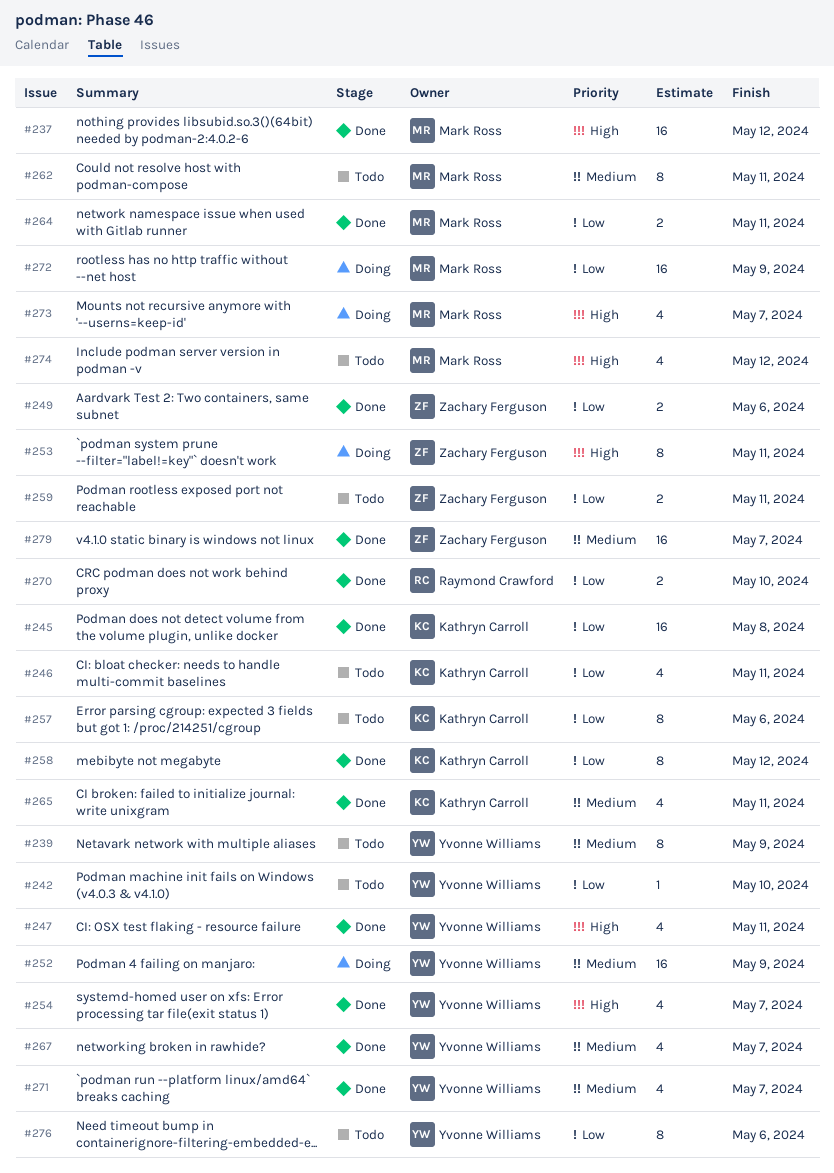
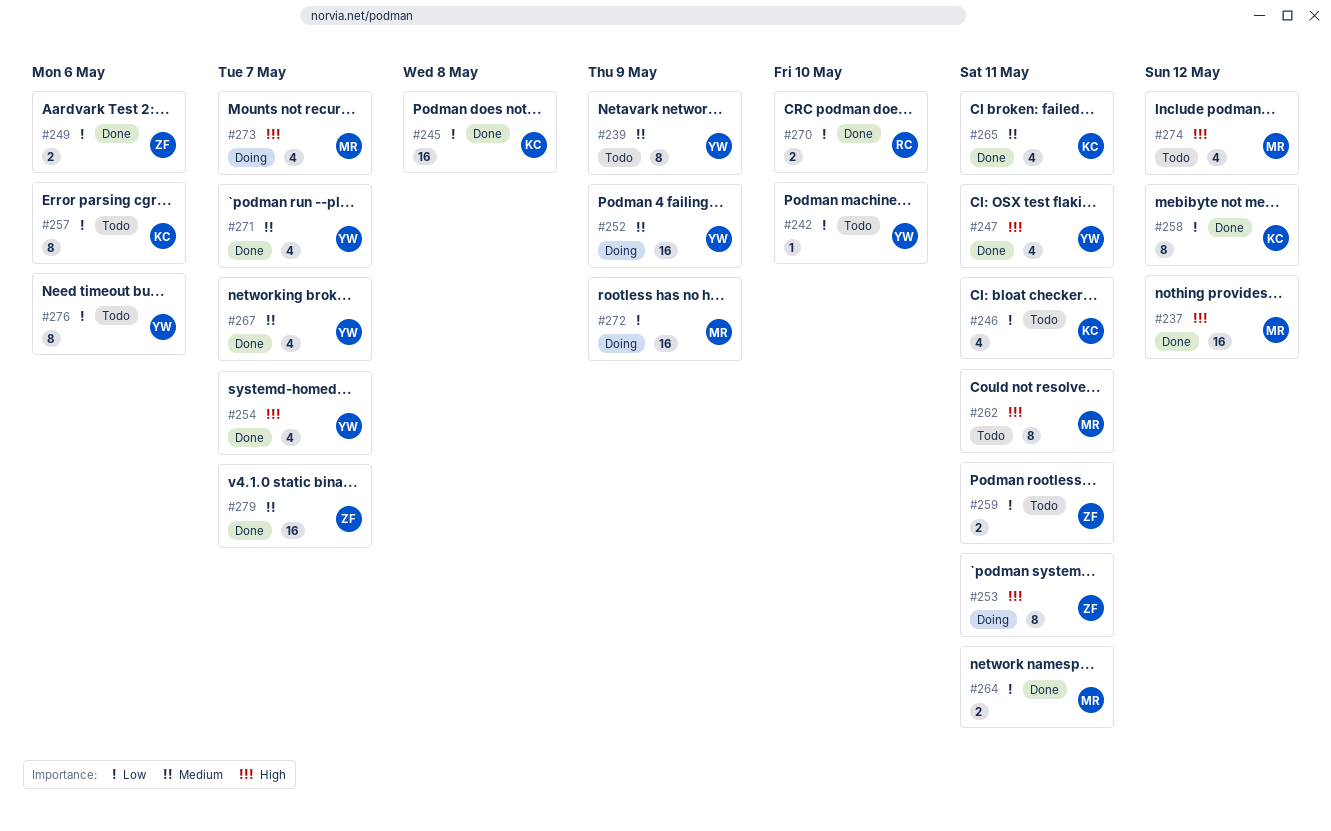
#262, priority: Medium -> High

